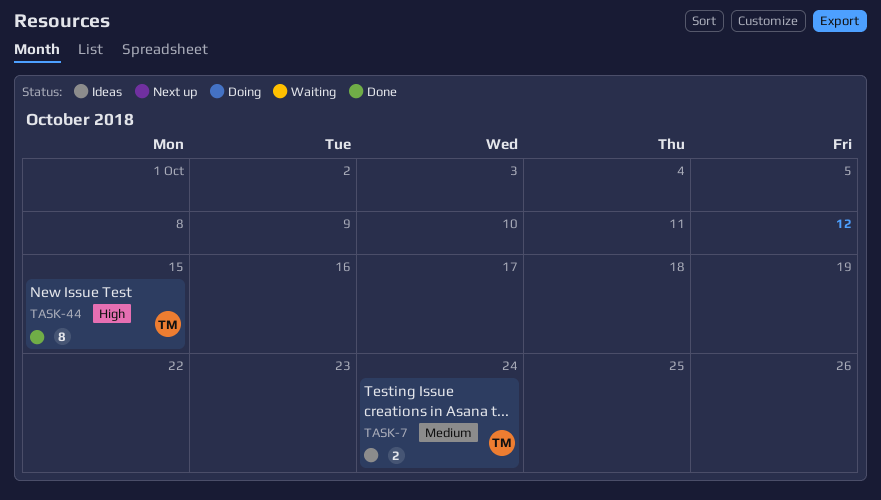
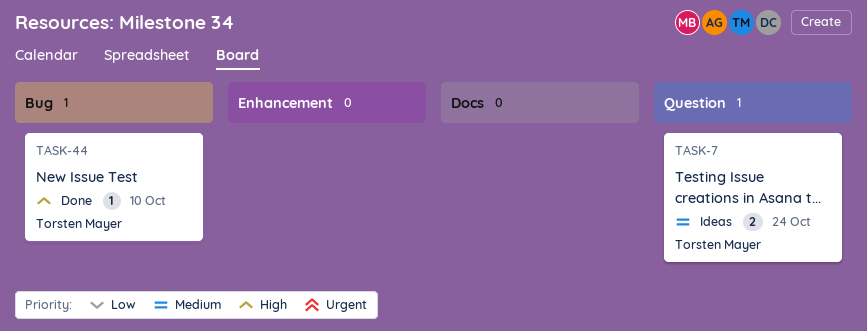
TASK-44, estimate: 8 -> 1
TASK-44, due: Oct 15 -> Oct 10

